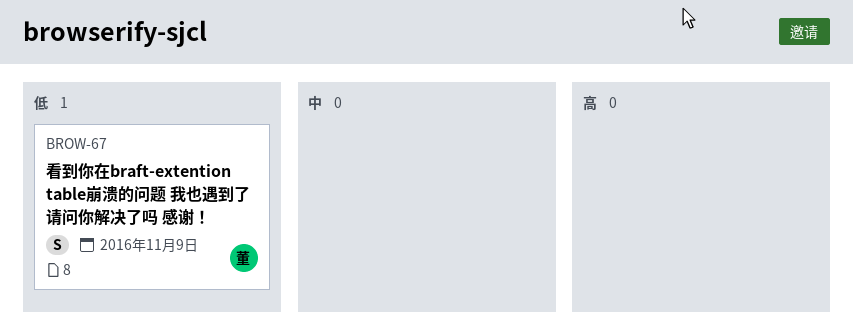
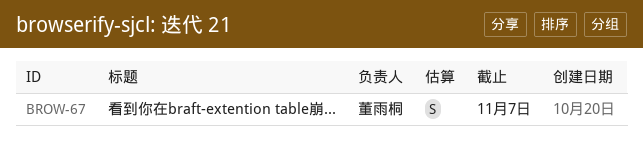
BROW-67, due: Nov 9 -> Nov 7

